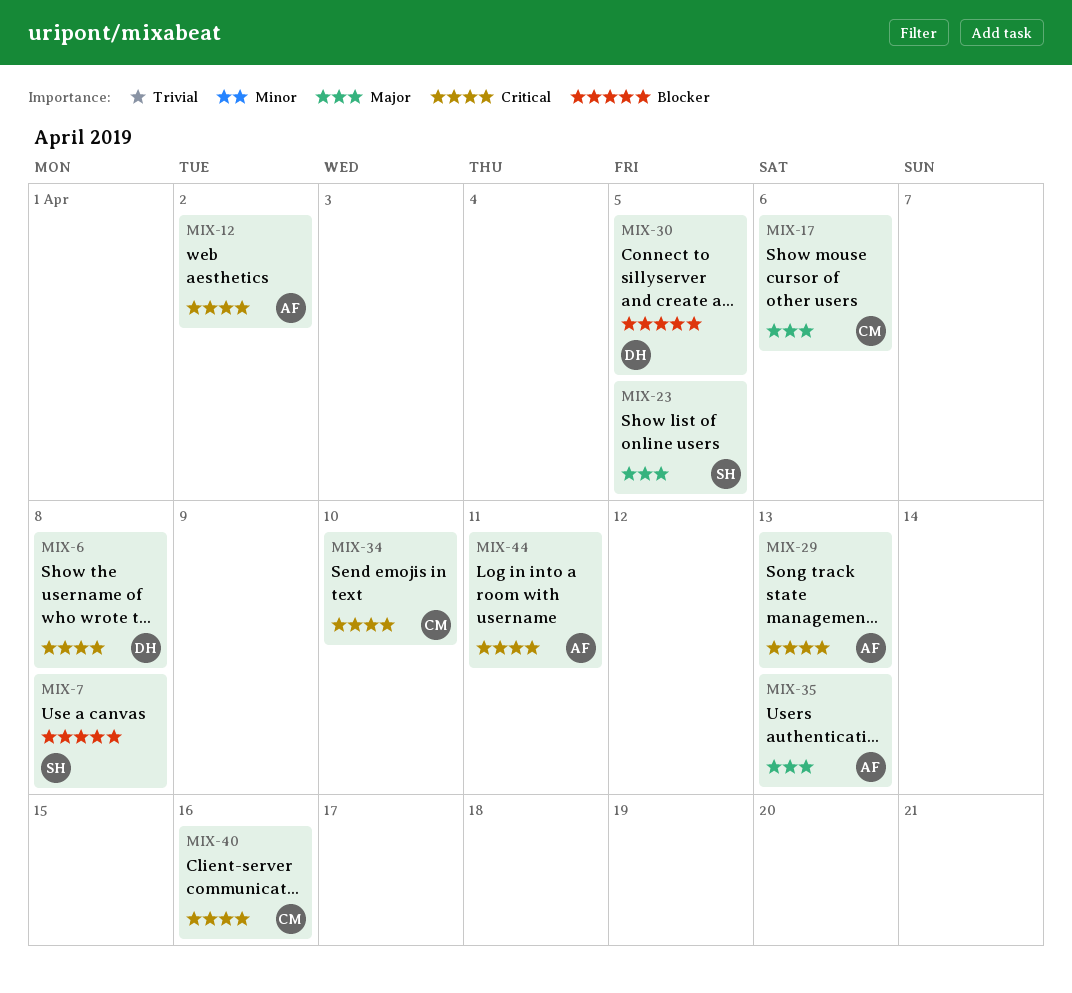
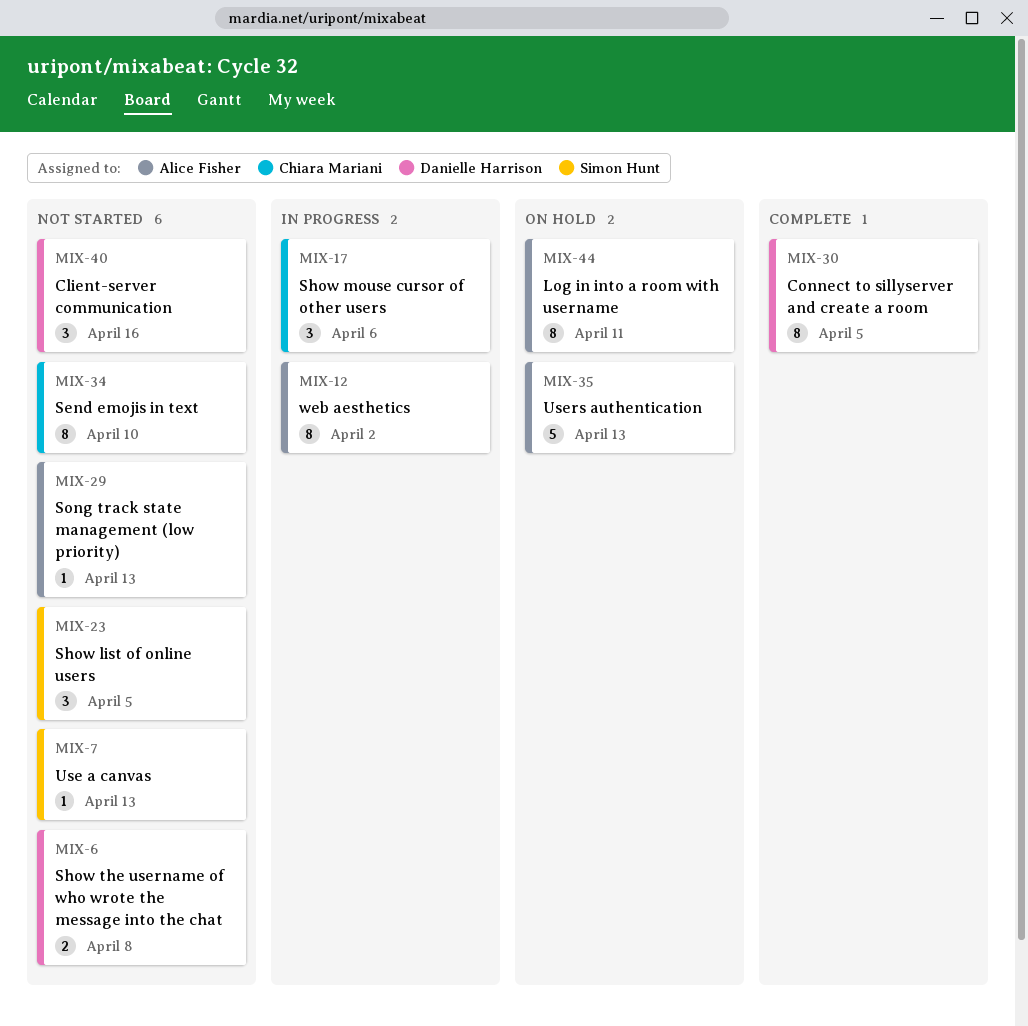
MIX-7, due: Apr 8 -> Apr 13
MIX-40, owner: Chiara Mariani -> Danielle Harrison

